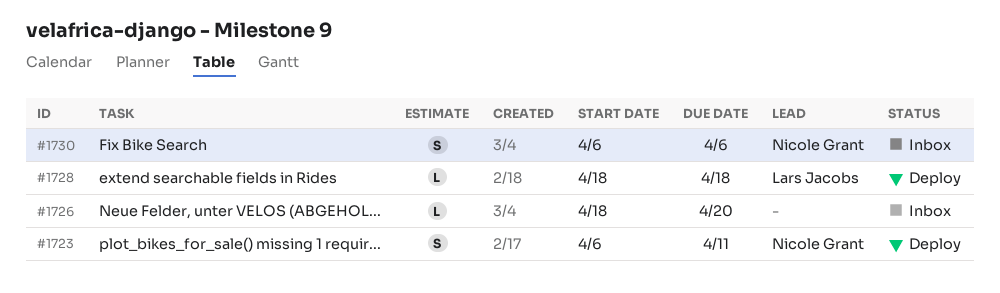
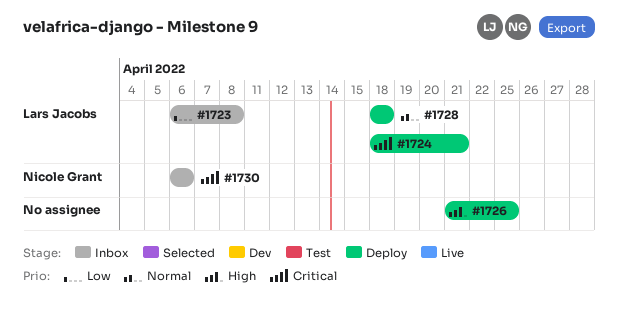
#1723, status: Deploy -> Inbox
#1723, owner: Nicole Grant -> Lars Jacobs
#1723, due: Apr 11 -> Apr 8
#1724: none -> present
#1726, status: Inbox -> Deploy
#1726, start: Apr 18 -> Apr 21
#1726, due: Apr 20 -> Apr 25

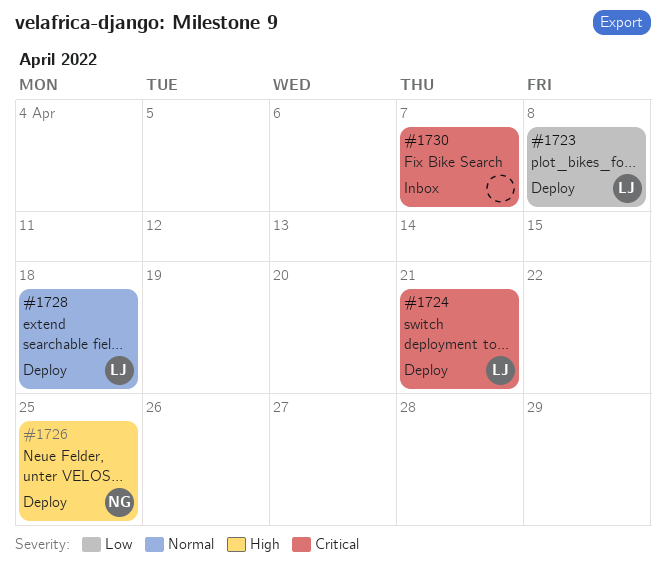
#1723, status: Inbox -> Deploy
#1726, owner: none -> Nicole Grant
#1730, owner: Nicole Grant -> none
#1730, due: Apr 6 -> Apr 7

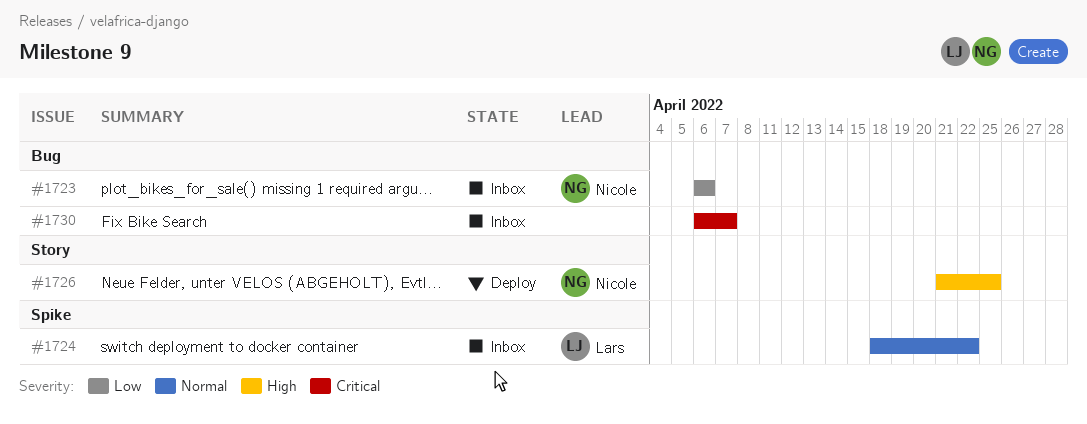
#1723, status: Deploy -> Inbox
#1723, owner: Lars -> Nicole
#1723, due: Apr 8 -> Apr 6
#1724, status: Deploy -> Inbox
#1724, priority: Critical -> Normal
#1724, due: Apr 21 -> Apr 22
#1728: present -> none

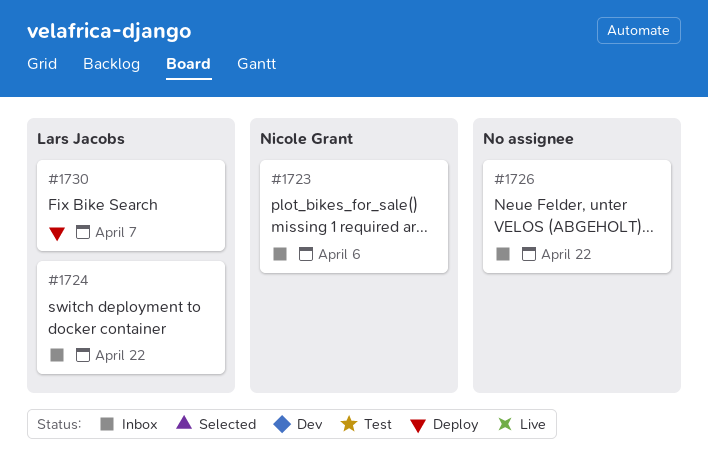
#1726, status: Deploy -> Inbox
#1726, owner: Nicole Grant -> none
#1726, due: Apr 25 -> Apr 22
#1730, status: Inbox -> Deploy
#1730, owner: none -> Lars Jacobs

